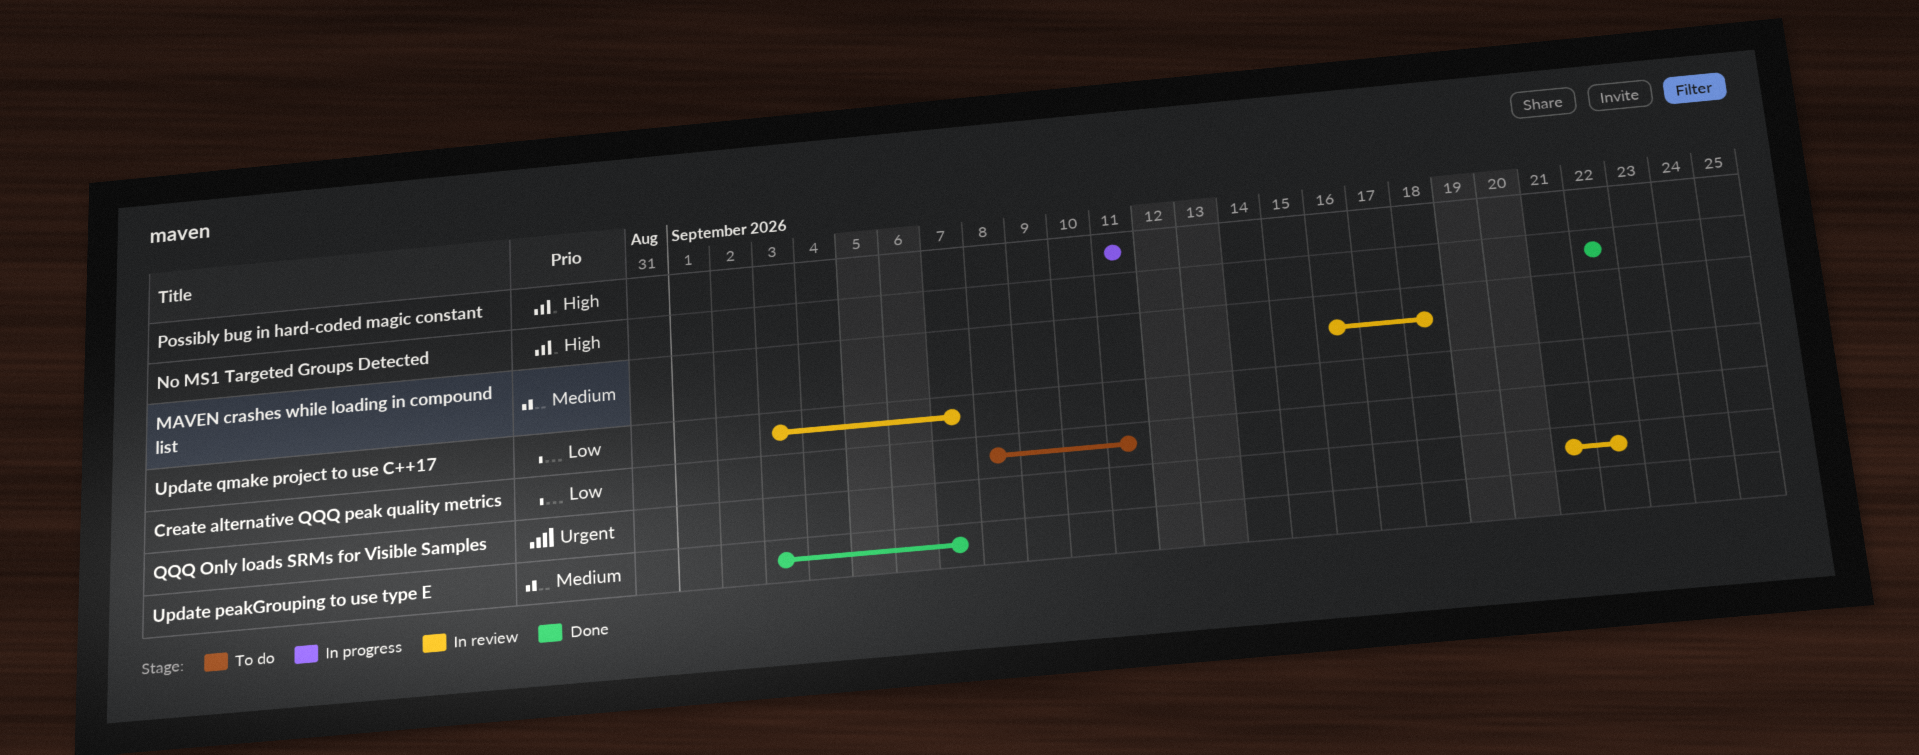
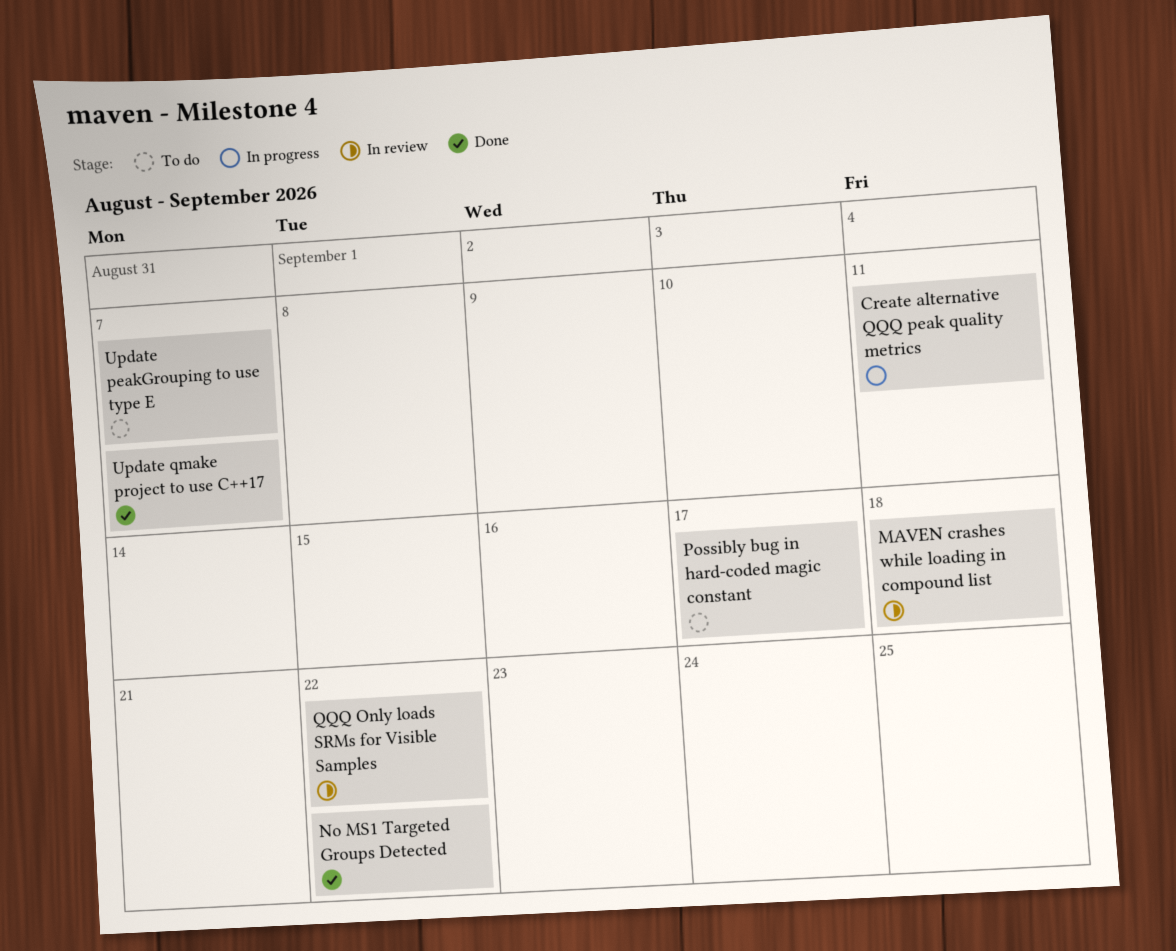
Create alternative QQQ peak quality metrics, status: To do -> In progress
Possibly bug in hard-coded magic constant, status: In progress -> To do
Possibly bug in hard-coded magic constant, due: Sep 11 -> Sep 17
Update peakGrouping to use type E, status: Done -> To do
Update qmake project to use C++17, status: In review -> Done

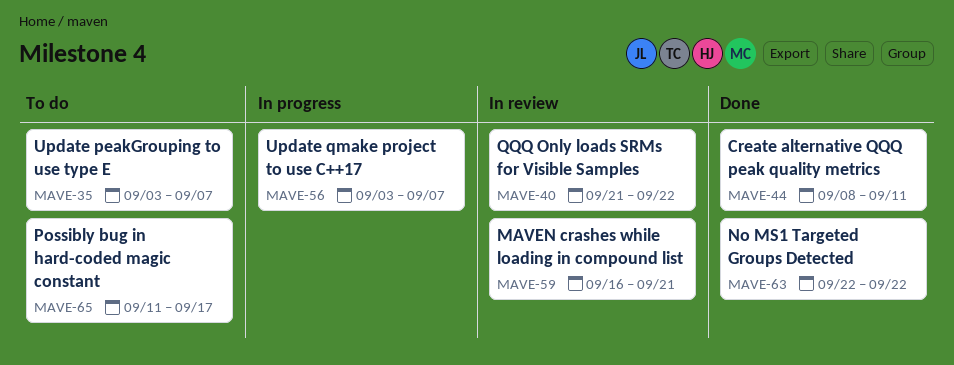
Create alternative QQQ peak quality metrics, status: In progress -> Done
MAVEN crashes while loading in compound list, due: Sep 18 -> Sep 21
Update qmake project to use C++17, status: Done -> In progress

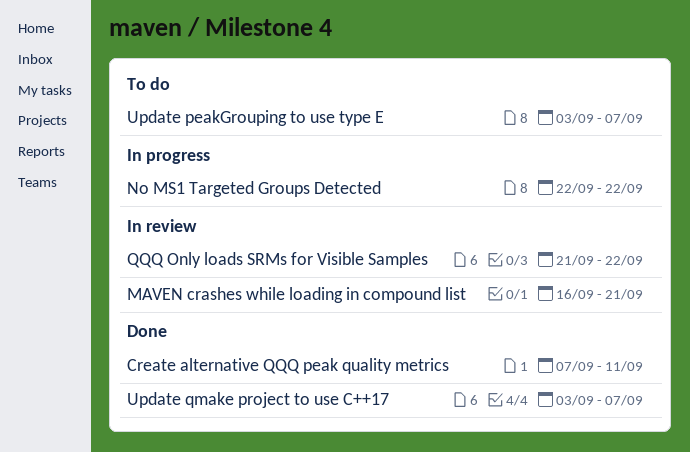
Create alternative QQQ peak quality metrics, start: Sep 8 -> Sep 7
No MS1 Targeted Groups Detected, status: Done -> In progress
Possibly bug in hard-coded magic constant: present -> none
Update qmake project to use C++17, status: In progress -> Done

